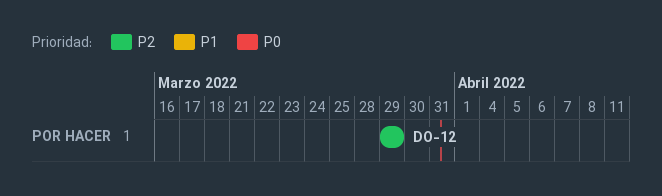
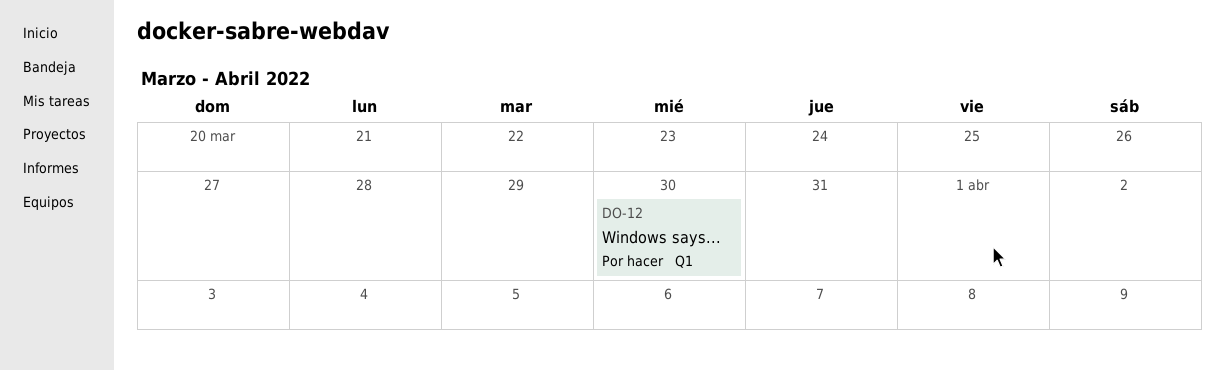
DO-12, due: Mar 29 -> Mar 30

